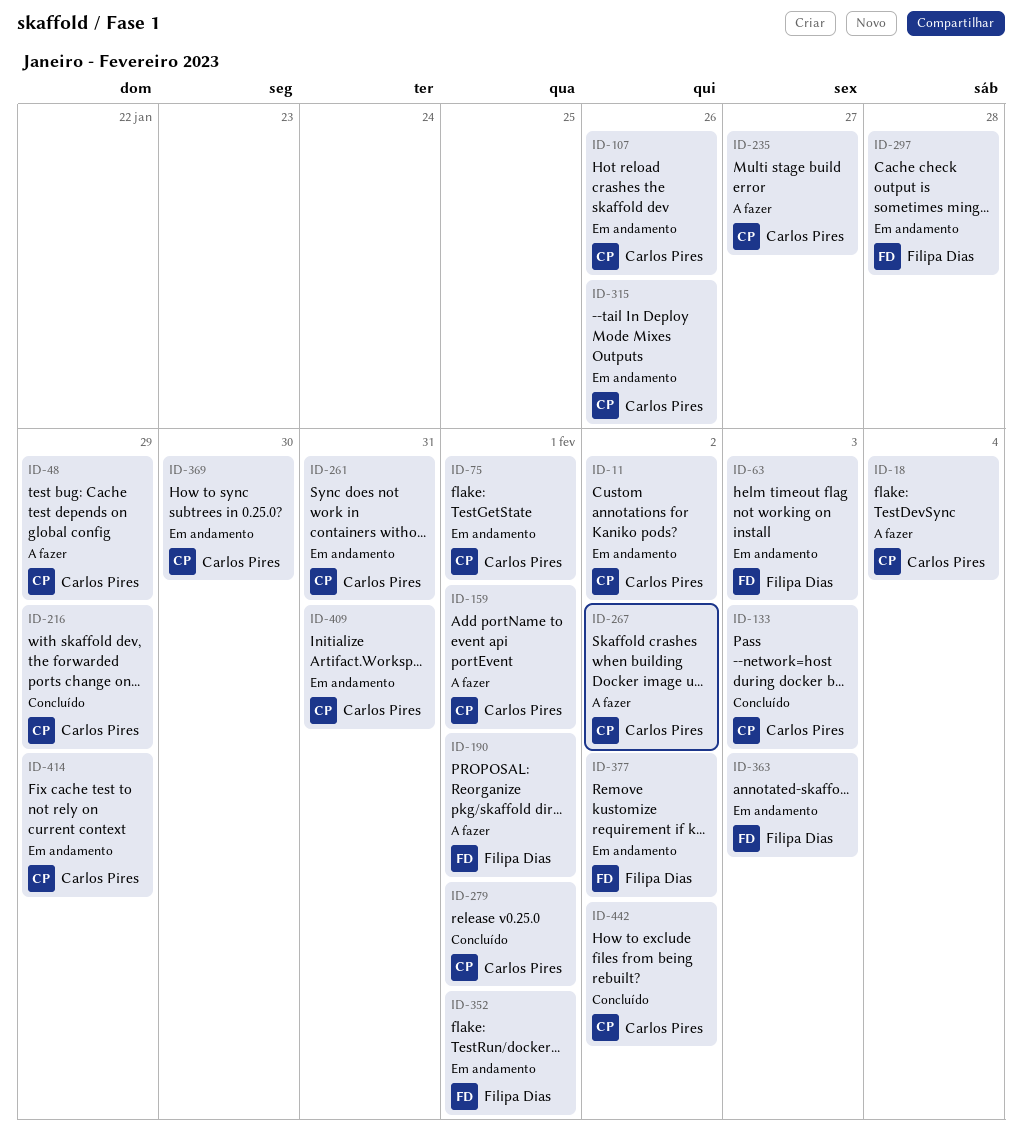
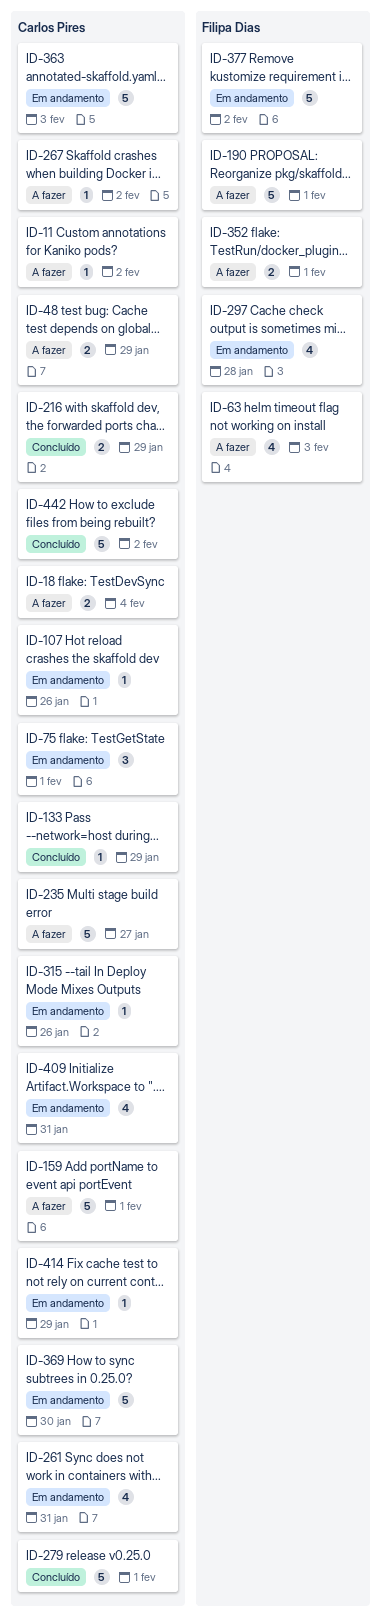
ID-11, status: Em andamento -> A fazer
ID-63, status: Em andamento -> A fazer
ID-133, due: Feb 3 -> Jan 29
ID-352, status: Em andamento -> A fazer
ID-363, owner: Filipa Dias -> Carlos Pires

